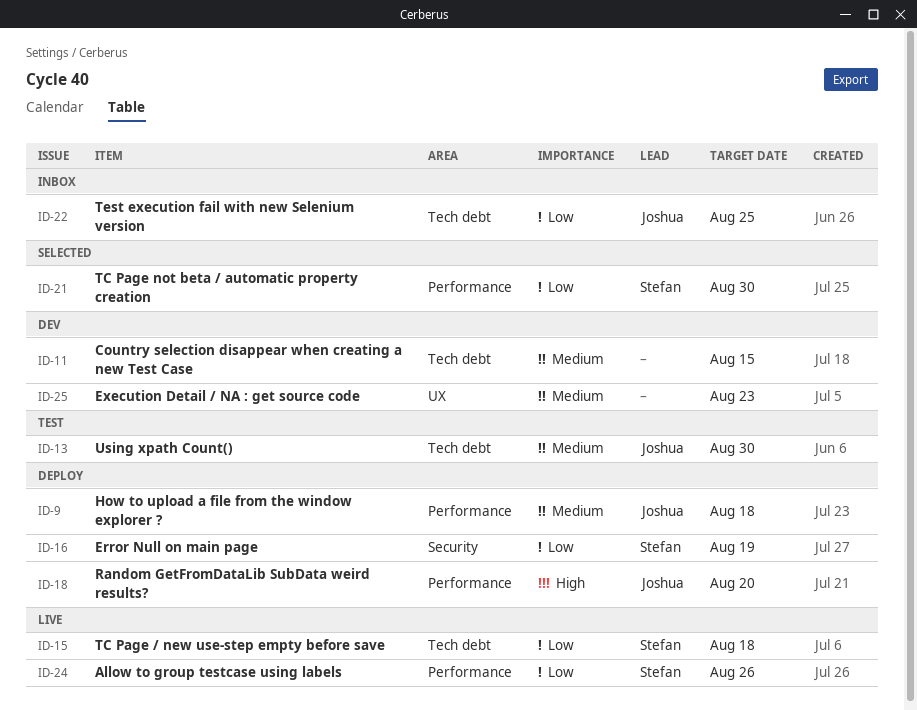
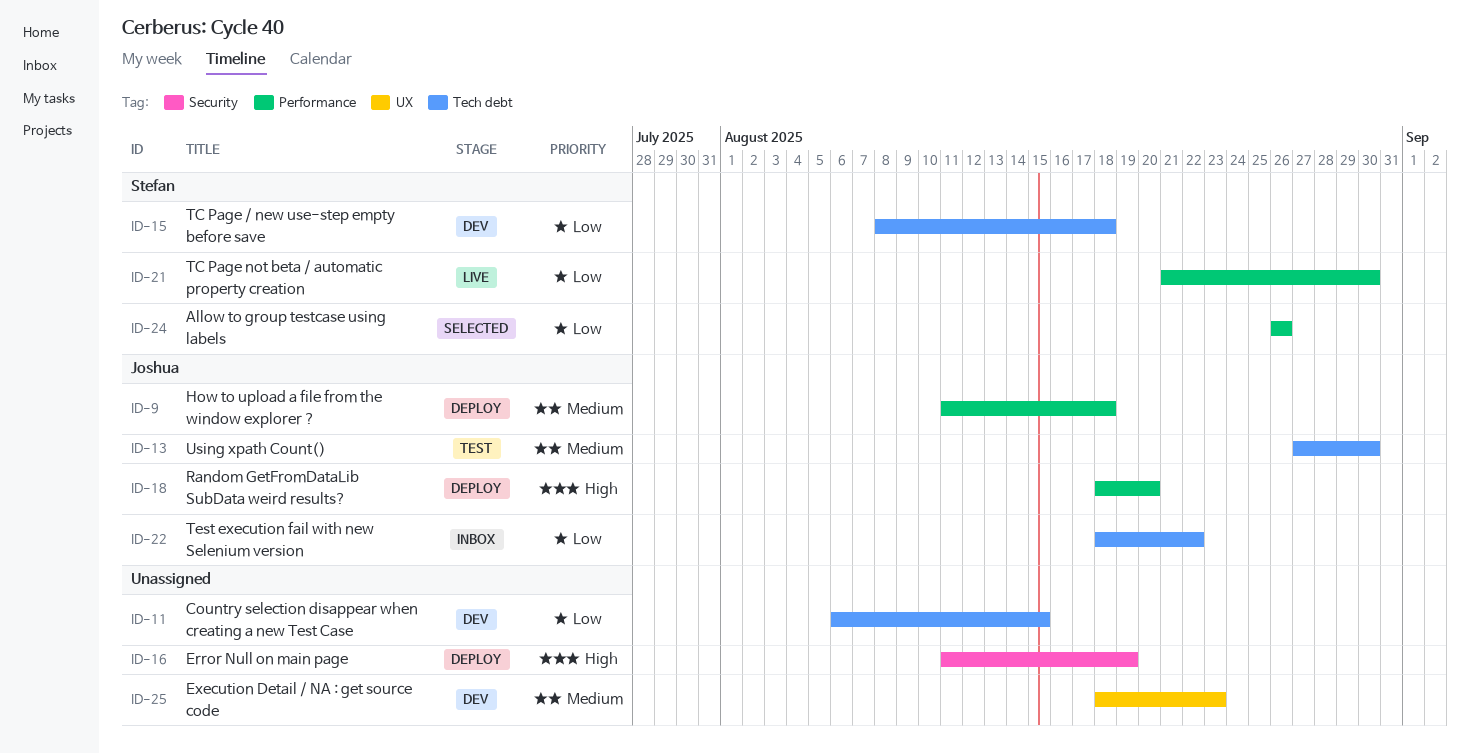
ID-11, priority: Medium -> Low
ID-15, status: Live -> Dev
ID-16, owner: Stefan -> none
ID-16, priority: Low -> High
ID-21, status: Selected -> Live
ID-22, due: Aug 25 -> Aug 22
ID-24, status: Live -> Selected

